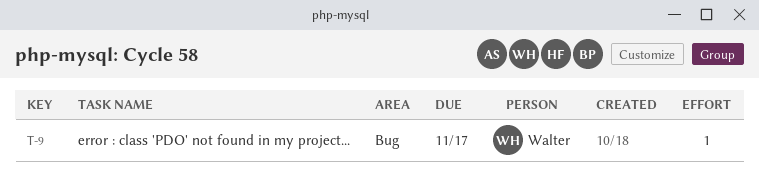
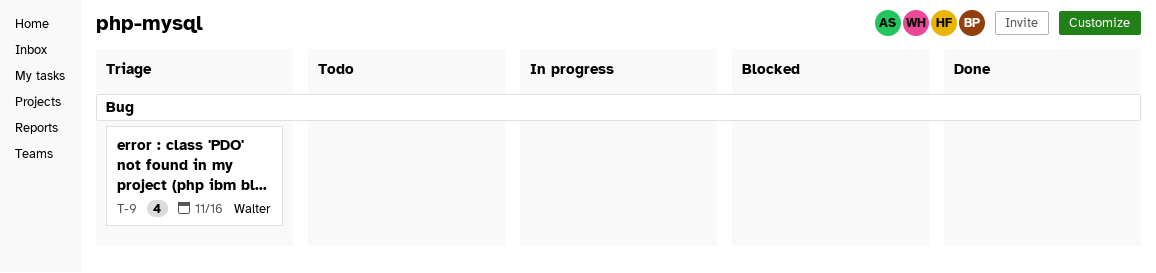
T-9, estimate: 1 -> 4
T-9, due: Nov 17 -> Nov 16

